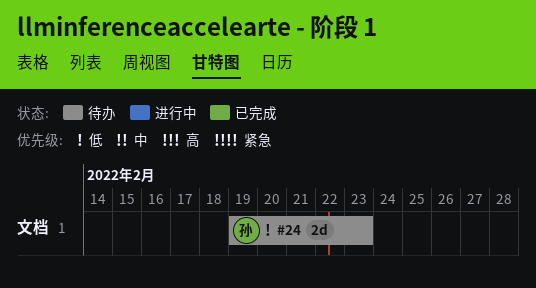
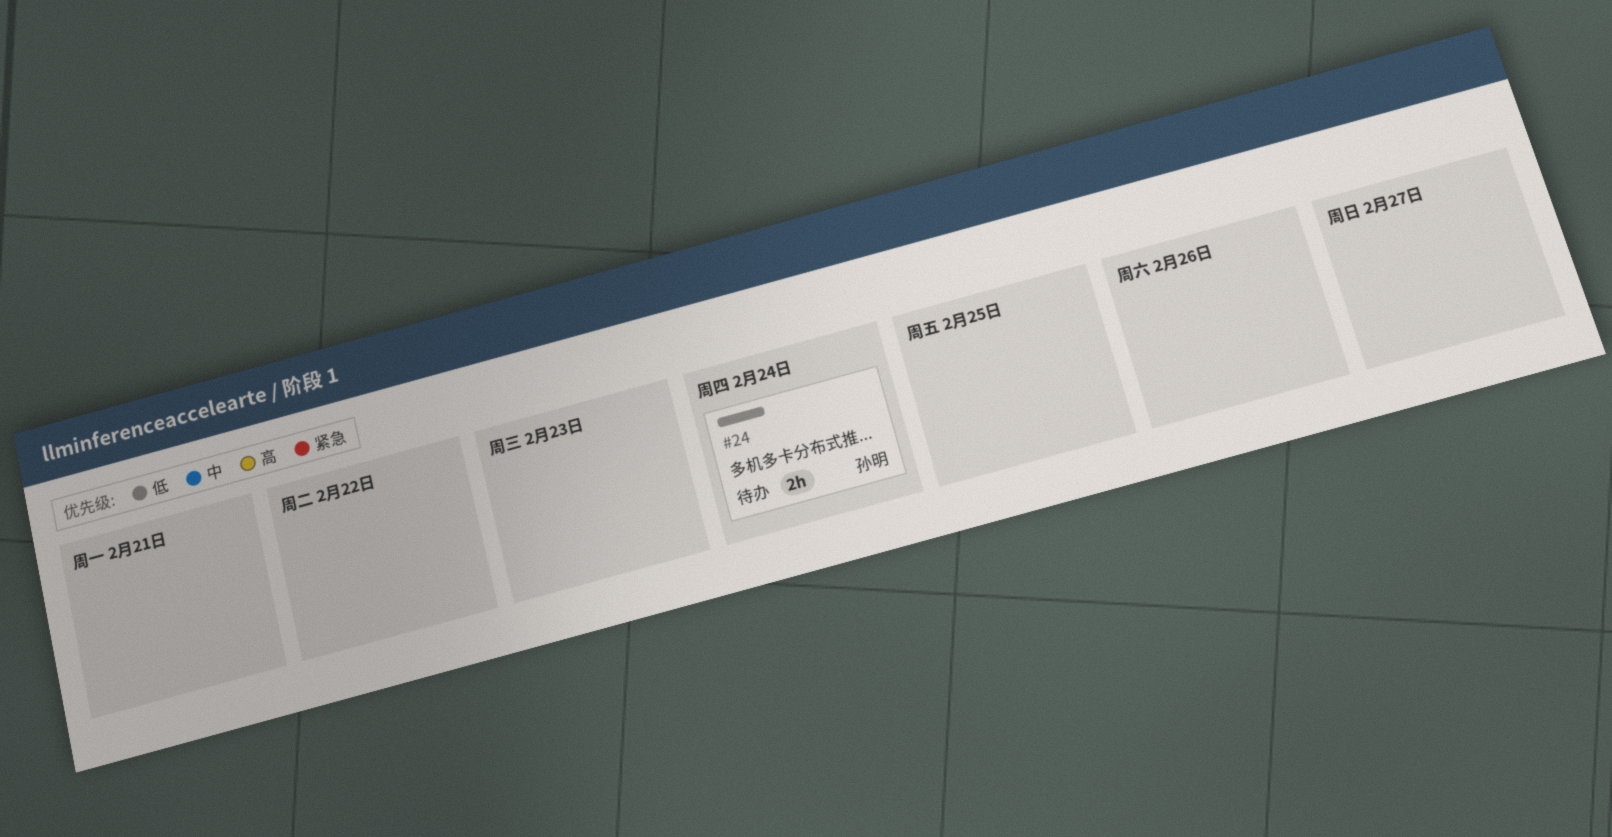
#24, estimate: 2d -> 2h
#24, due: Feb 23 -> Feb 24

